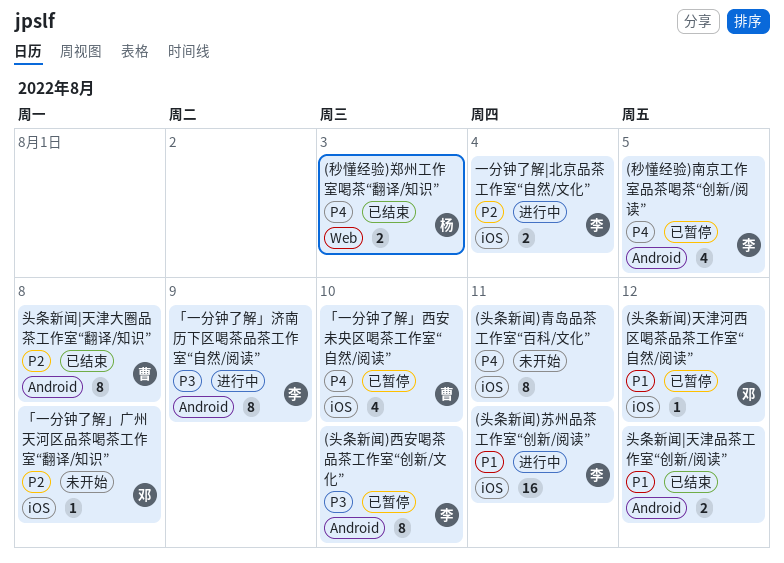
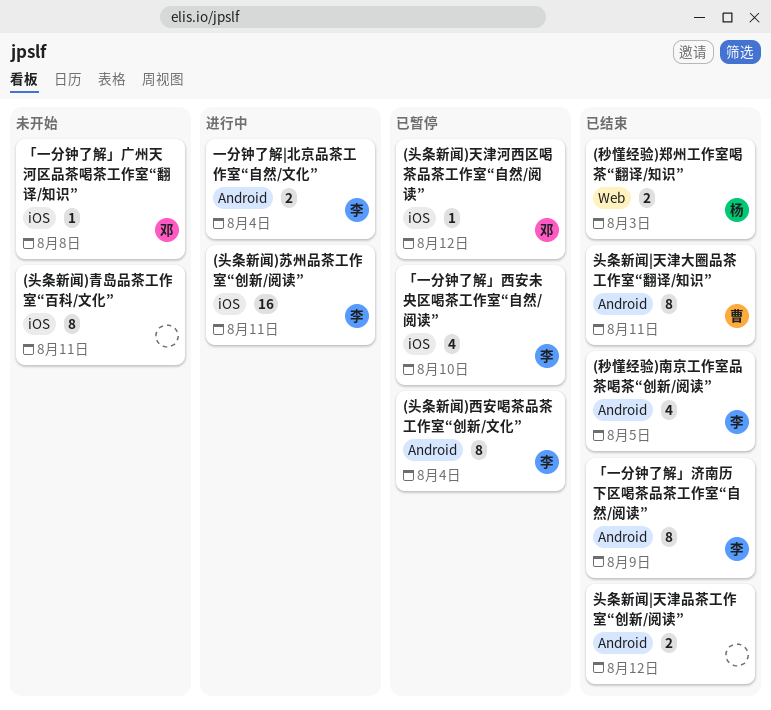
(头条新闻)西安喝茶品茶工作室“创新/文化”, due: Aug 10 -> Aug 4
(秒懂经验)南京工作室品茶喝茶“创新/阅读”, status: 已暂停 -> 已结束
「一分钟了解」济南历下区喝茶品茶工作室“自然/阅读”, status: 进行中 -> 已结束
「一分钟了解」西安未央区喝茶工作室“自然/阅读”, owner: 曹 -> 李
一分钟了解|北京品茶工作室“自然/文化”, label: iOS -> Android
头条新闻|天津大圈品茶工作室“翻译/知识”, due: Aug 8 -> Aug 11

